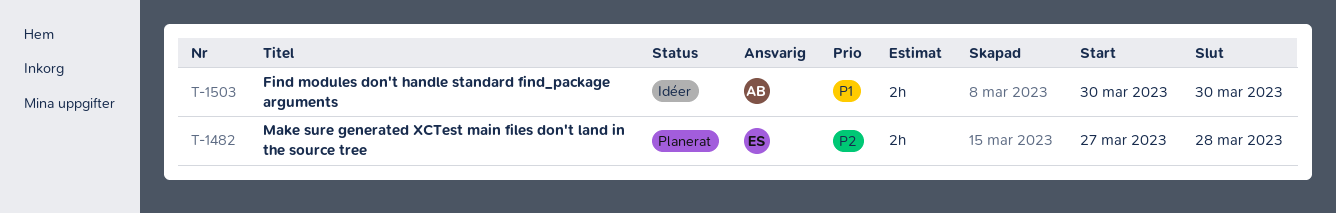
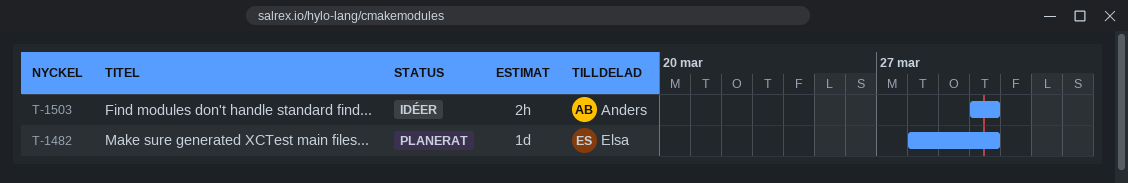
T-1482, estimate: 2h -> 1d
T-1482, start: Mar 27 -> Mar 28
T-1482, due: Mar 28 -> Mar 30

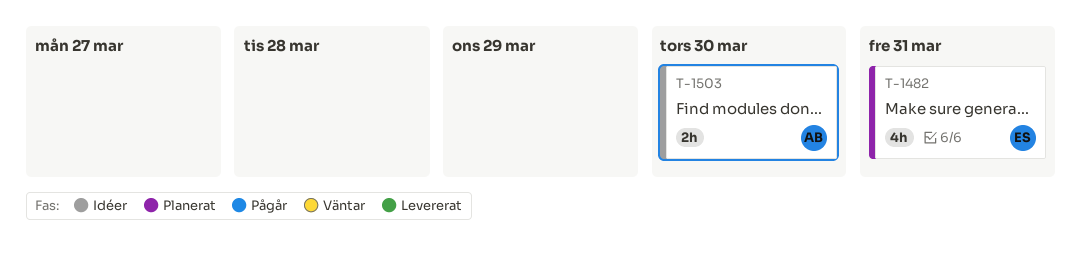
T-1482, estimate: 1d -> 4h
T-1482, due: Mar 30 -> Mar 31

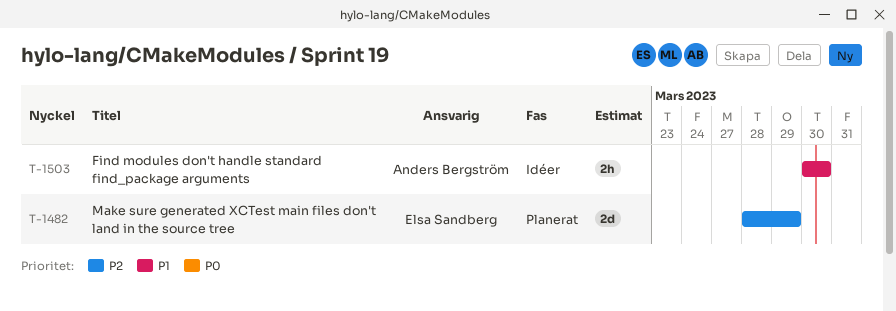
T-1482, estimate: 4h -> 2d
T-1482, due: Mar 31 -> Mar 29

